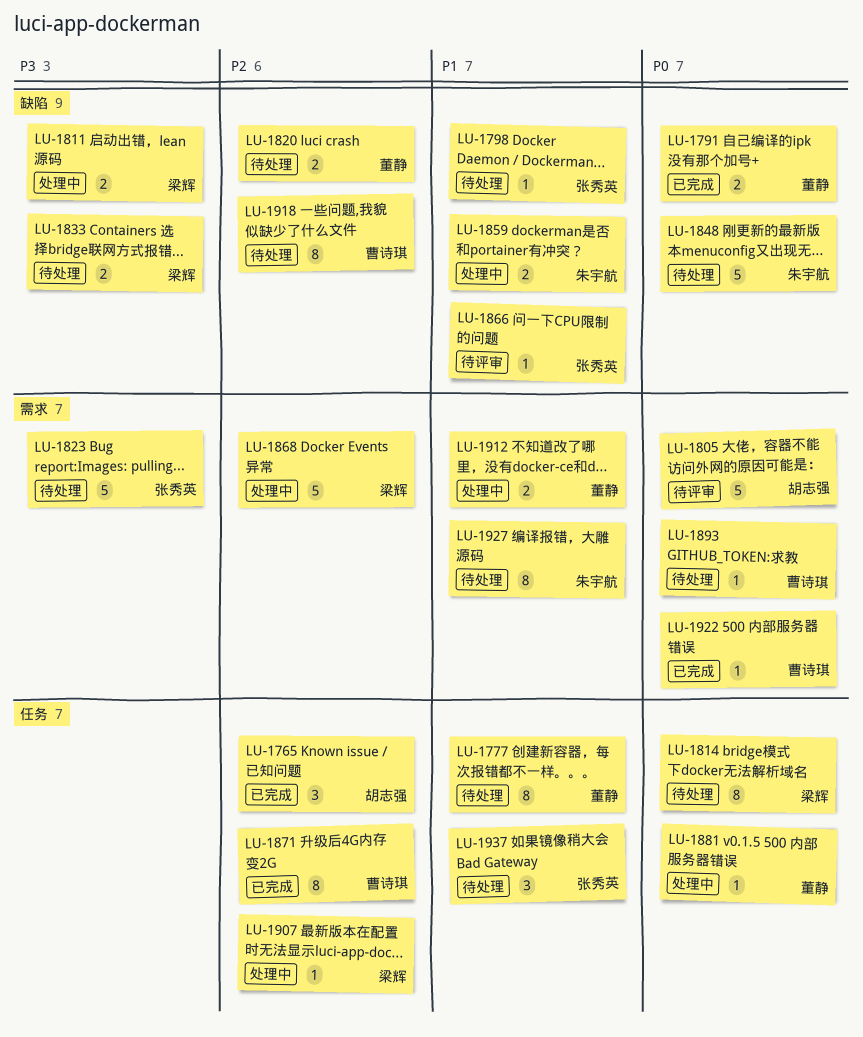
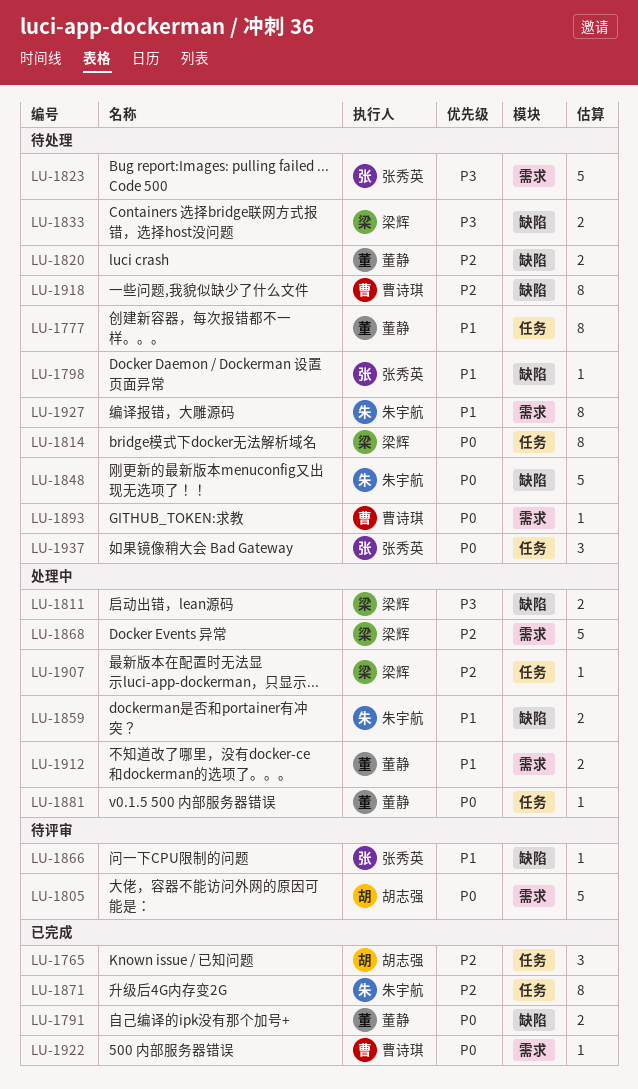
LU-1871, owner: 曹诗琪 -> 朱宇航
LU-1937, priority: P1 -> P0

